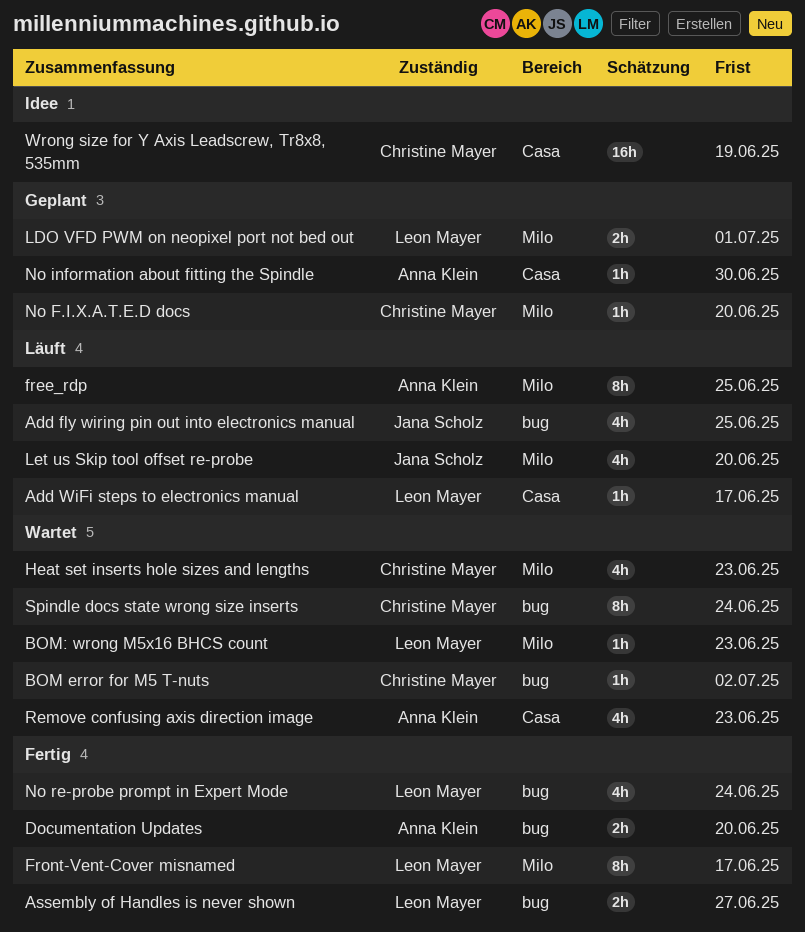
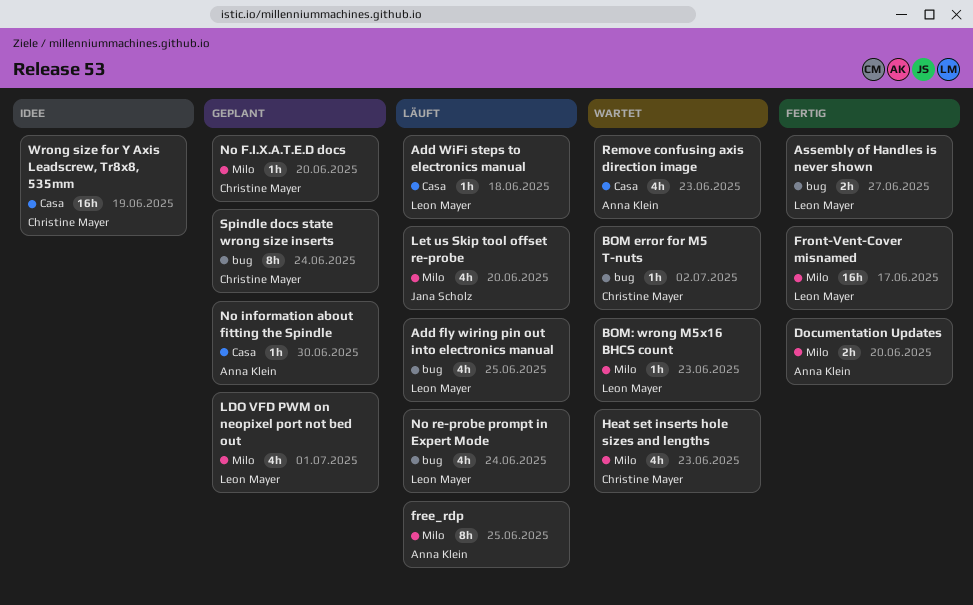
Add fly wiring pin out into electronics manual, owner: Jana Scholz -> Leon Mayer
Add WiFi steps to electronics manual, due: Jun 17 -> Jun 18
Documentation Updates, label: bug -> Milo
Front-Vent-Cover misnamed, estimate: 8h -> 16h
LDO VFD PWM on neopixel port not bed out, estimate: 2h -> 4h
No re-probe prompt in Expert Mode, status: Fertig -> Läuft
Spindle docs state wrong size inserts, status: Wartet -> Geplant

